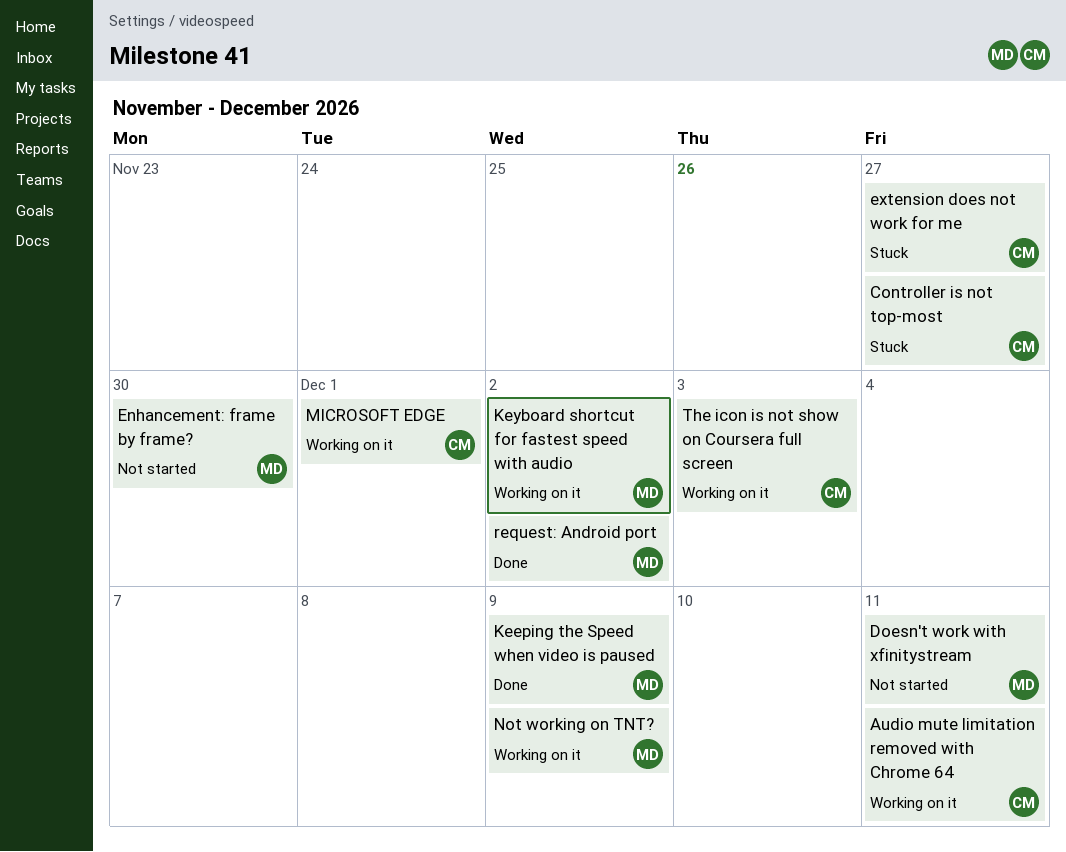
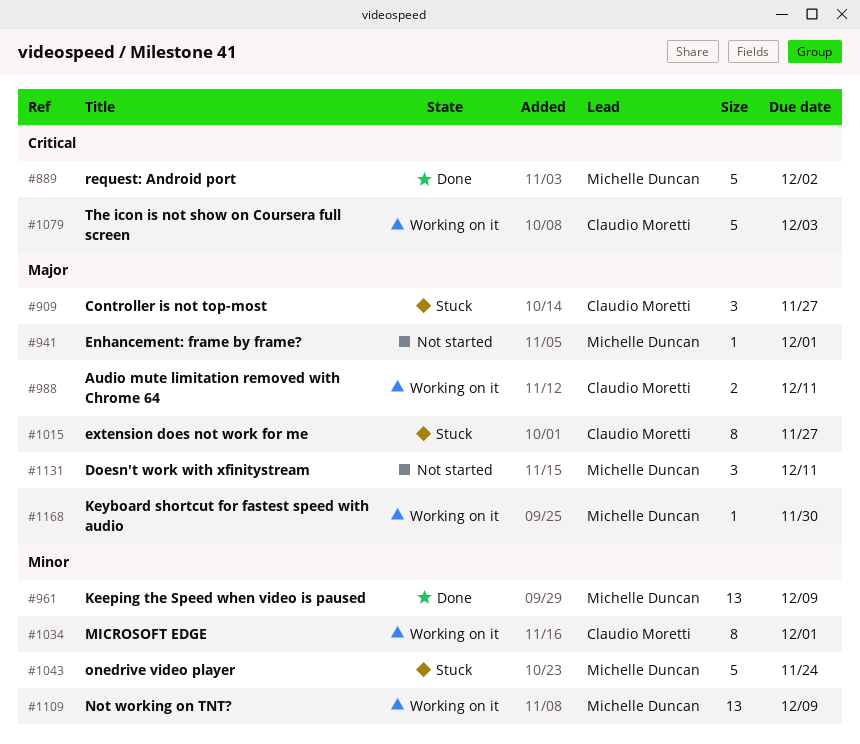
Enhancement: frame by frame?, due: Nov 30 -> Dec 1
Keyboard shortcut for fastest speed with audio, due: Dec 2 -> Nov 30
onedrive video player: none -> present

